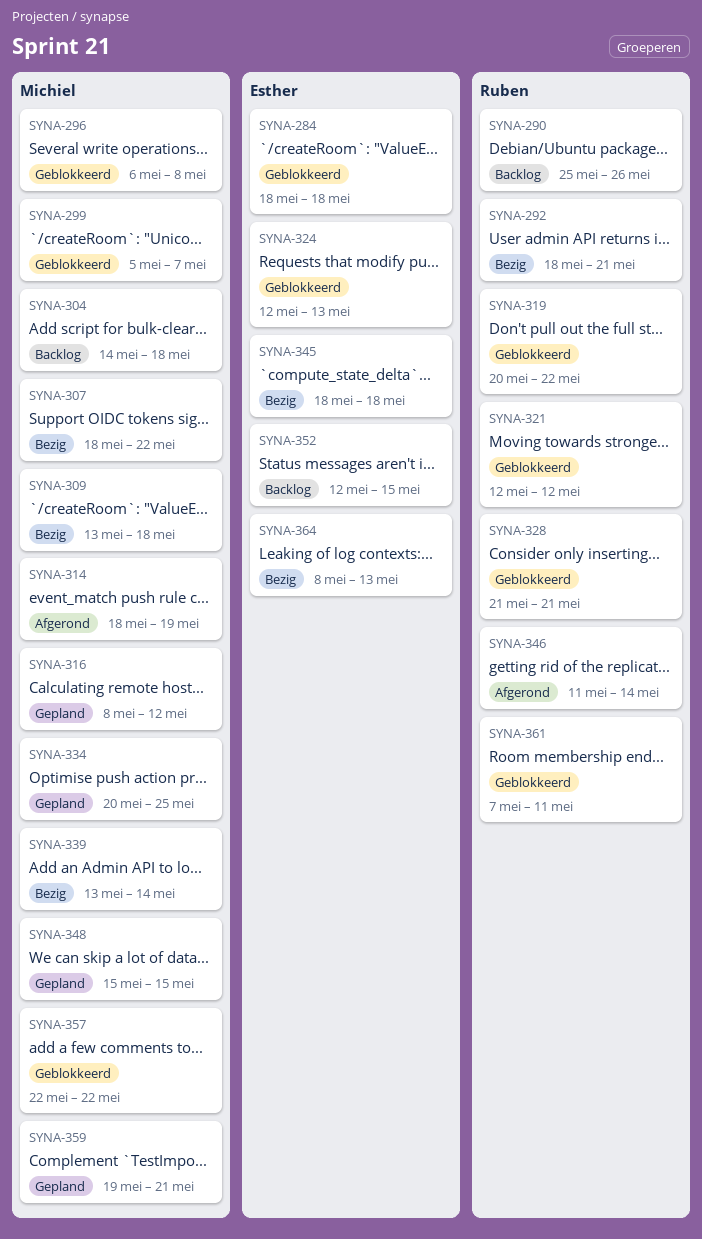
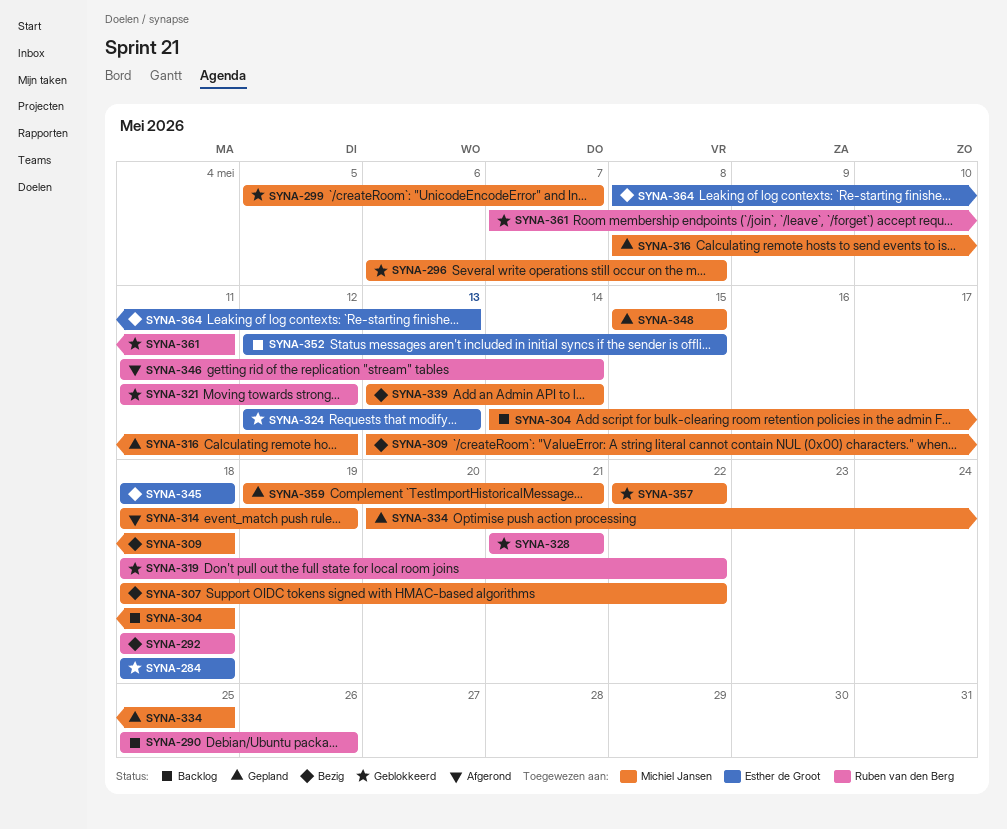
SYNA-292, due: May 21 -> May 18
SYNA-319, start: May 20 -> May 18
SYNA-321, start: May 12 -> May 11

